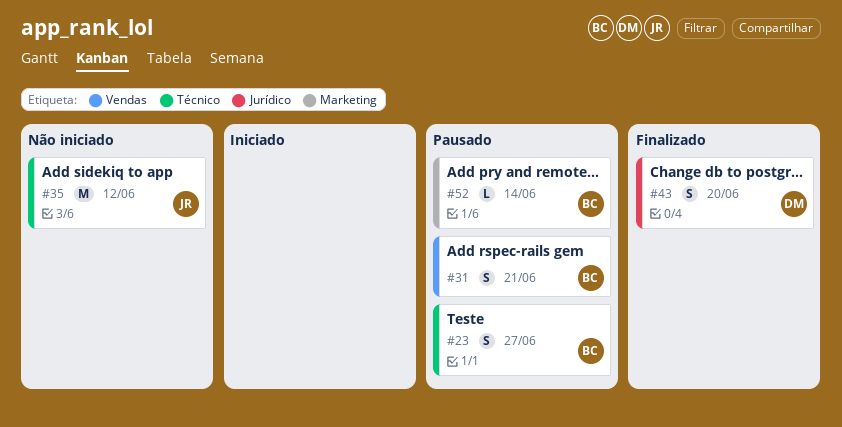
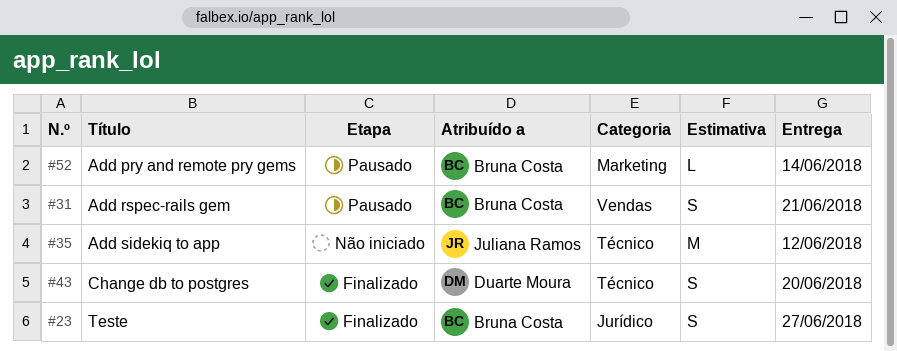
#23, status: Pausado -> Finalizado
#23, label: Técnico -> Jurídico
#43, label: Jurídico -> Técnico

